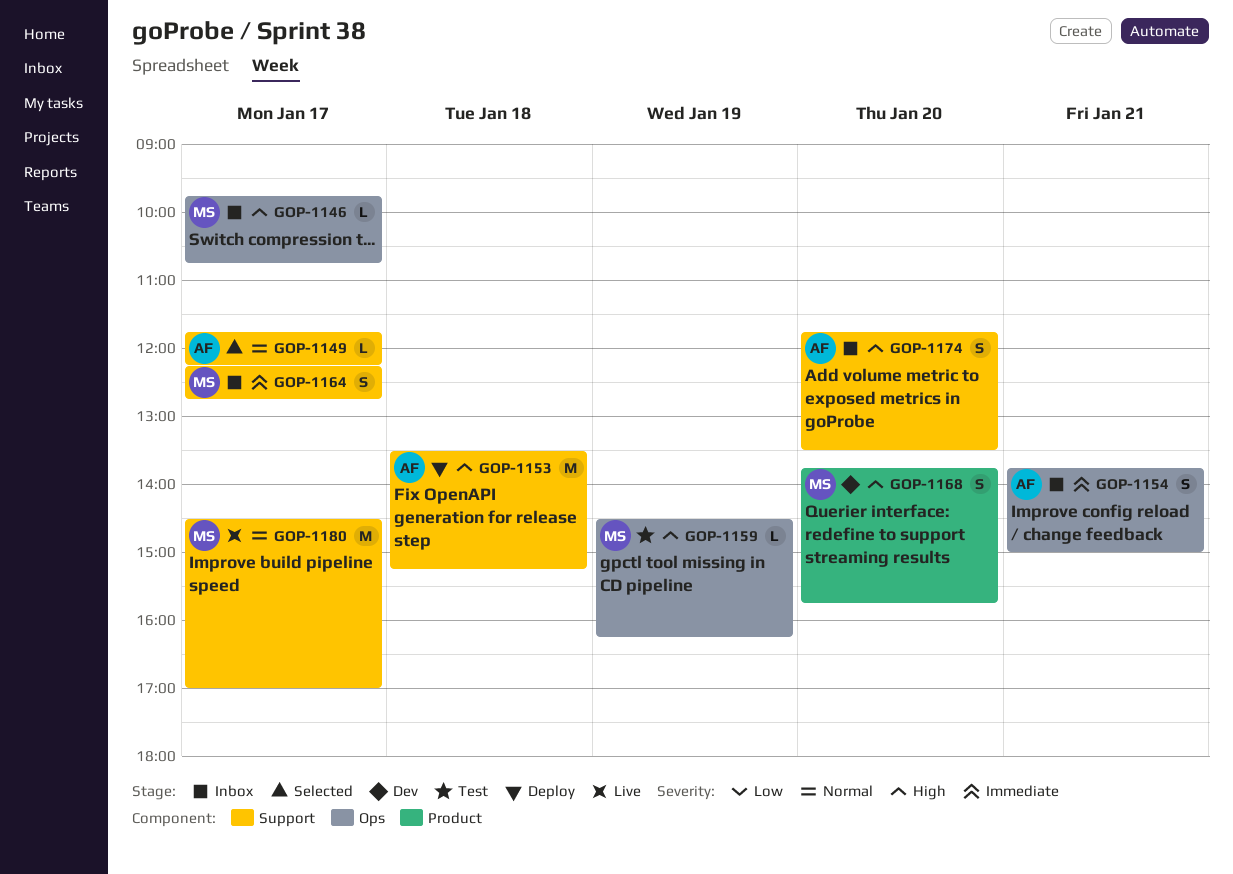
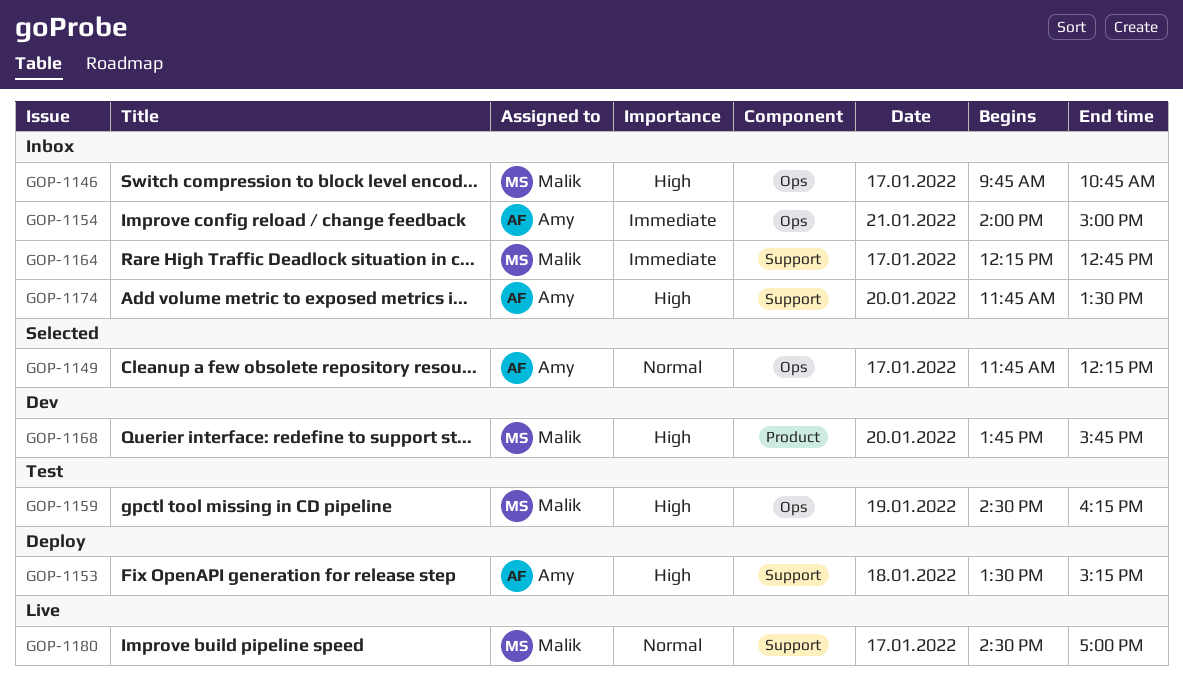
GOP-1149, label: Support -> Ops
GOP-1154, begins: 13:45 -> 14:00

